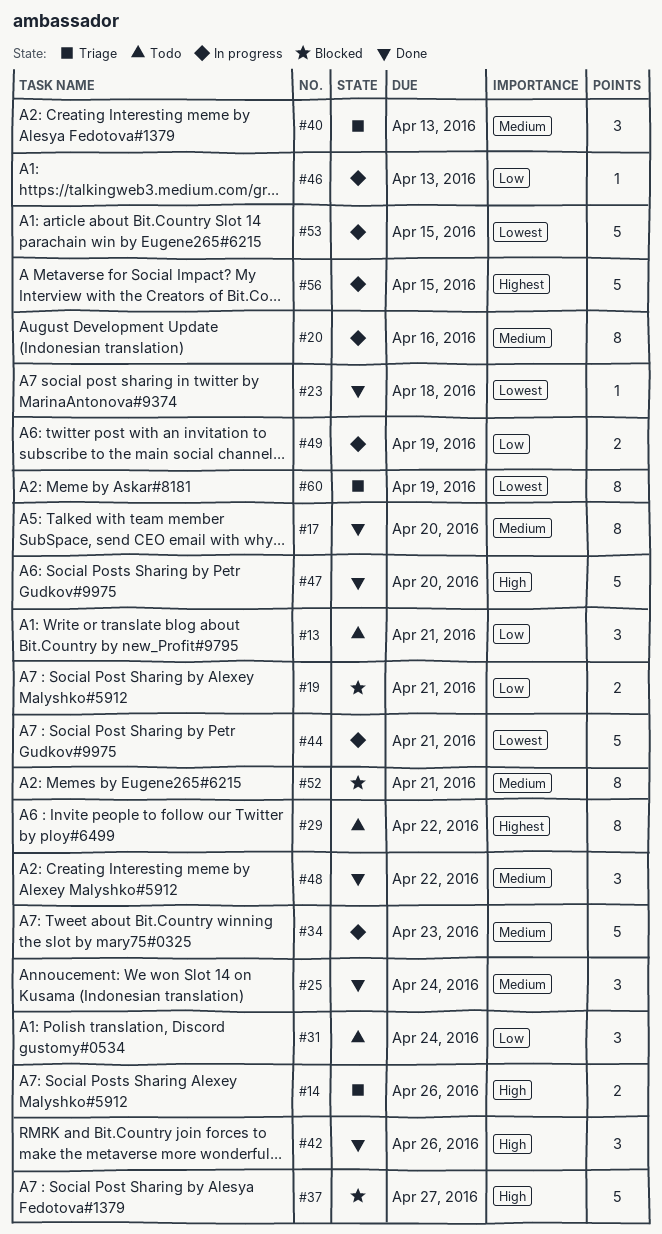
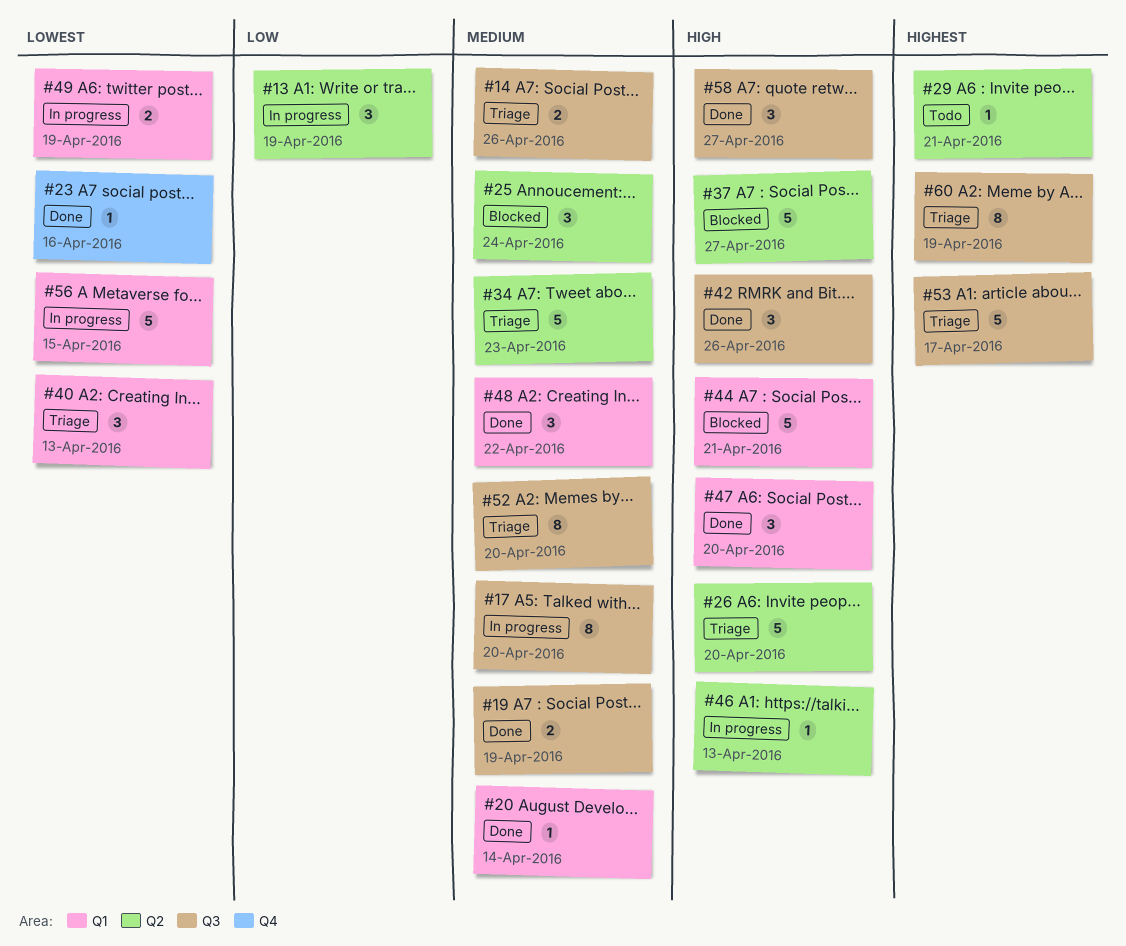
#13, status: Todo -> In progress
#13, due: Apr 21 -> Apr 19
#14, priority: High -> Medium
#17, status: Done -> In progress
#19, status: Blocked -> Done
#19, priority: Low -> Medium
#19, due: Apr 21 -> Apr 19
#20, status: In progress -> Done
#20, estimate: 8 -> 1
#20, due: Apr 16 -> Apr 14
#23, due: Apr 18 -> Apr 16
#25, status: Done -> Blocked
#26: none -> present
#29, estimate: 8 -> 1
#29, due: Apr 22 -> Apr 21
#31: present -> none
#34, status: In progress -> Triage
#40, priority: Medium -> Lowest
#44, status: In progress -> Blocked
#44, priority: Lowest -> High
#46, priority: Low -> High
#47, estimate: 5 -> 3
#49, priority: Low -> Lowest
#52, status: Blocked -> Triage
#52, due: Apr 21 -> Apr 20
#53, status: In progress -> Triage
#53, priority: Lowest -> Highest
#53, due: Apr 15 -> Apr 17
#56, priority: Highest -> Lowest
#58: none -> present
#60, priority: Lowest -> Highest

